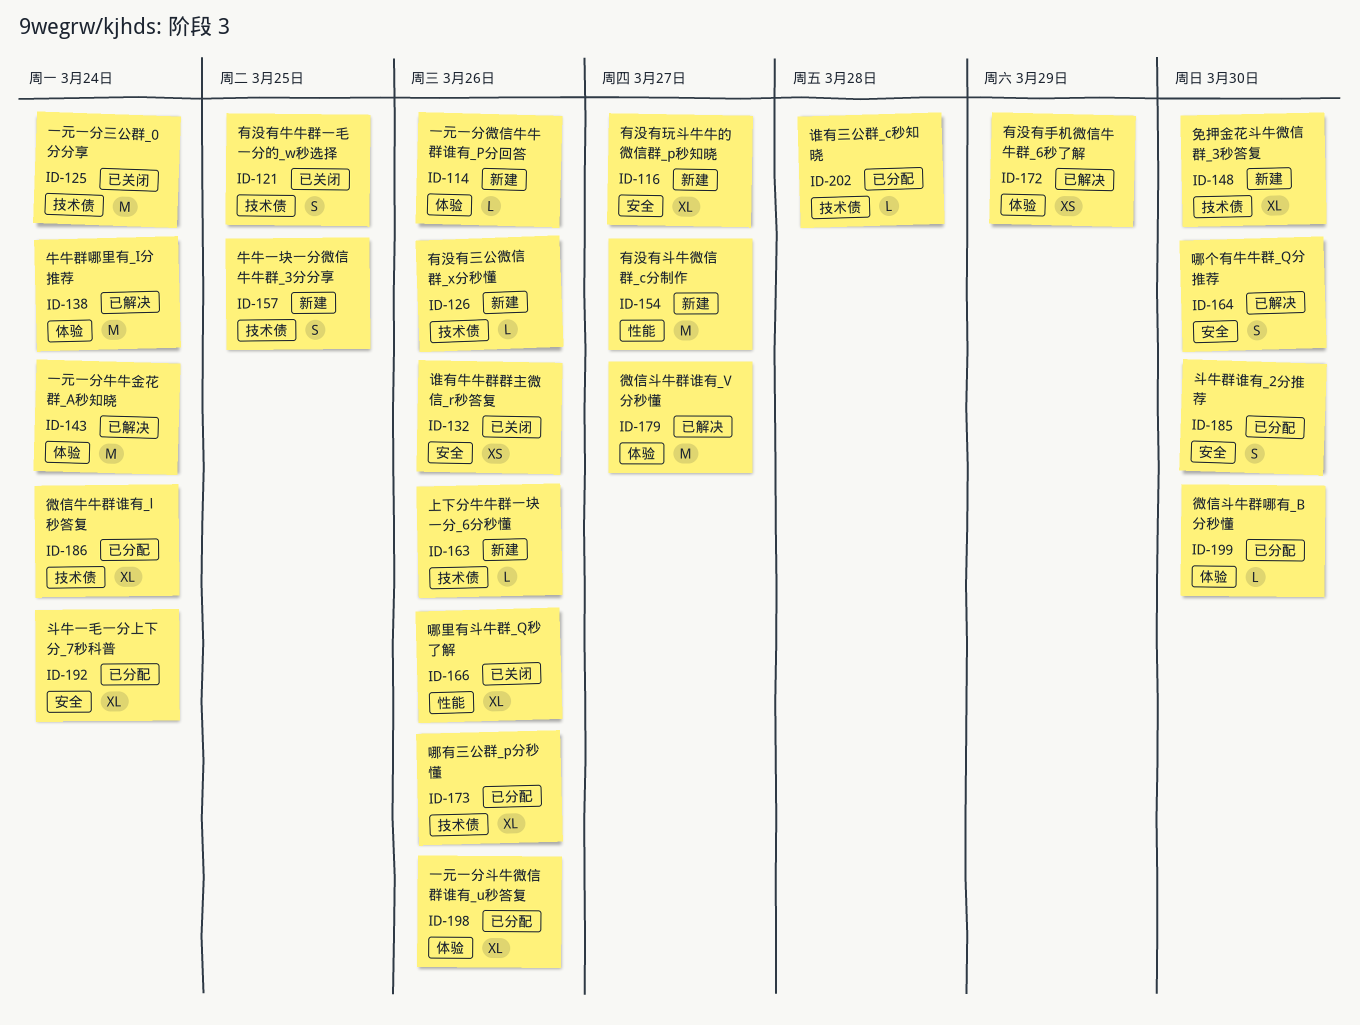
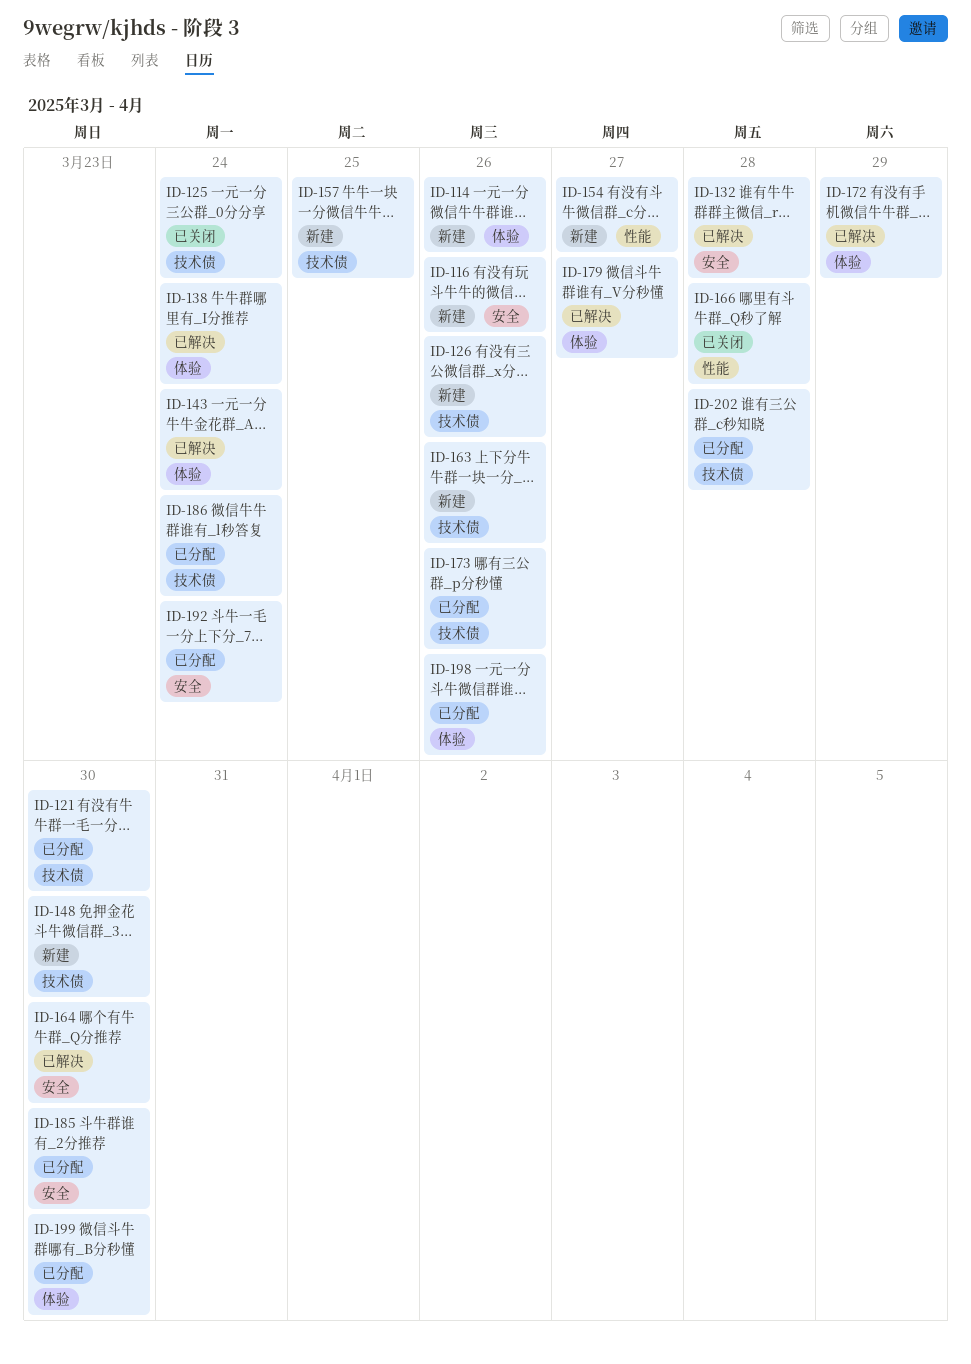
ID-116, due: Mar 27 -> Mar 26
ID-121, status: 已关闭 -> 已分配
ID-121, due: Mar 25 -> Mar 30
ID-132, status: 已关闭 -> 已解决
ID-132, due: Mar 26 -> Mar 28
ID-166, due: Mar 26 -> Mar 28

